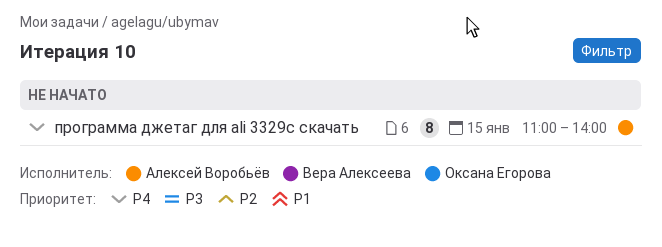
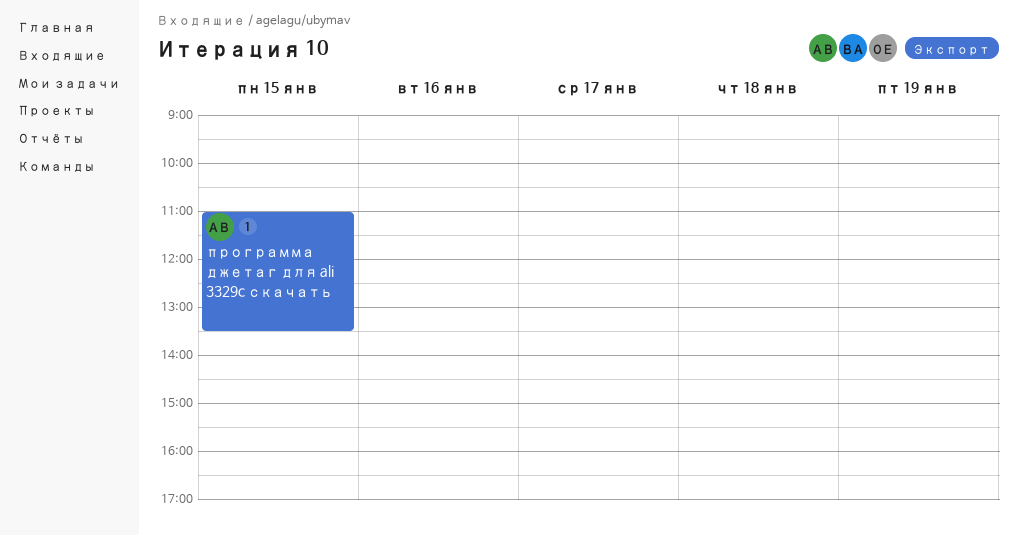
программа джетаг для ali 3329c скачать, estimate: 8 -> 1
программа джетаг для ali 3329c скачать, ends: 14:00 -> 13:30

